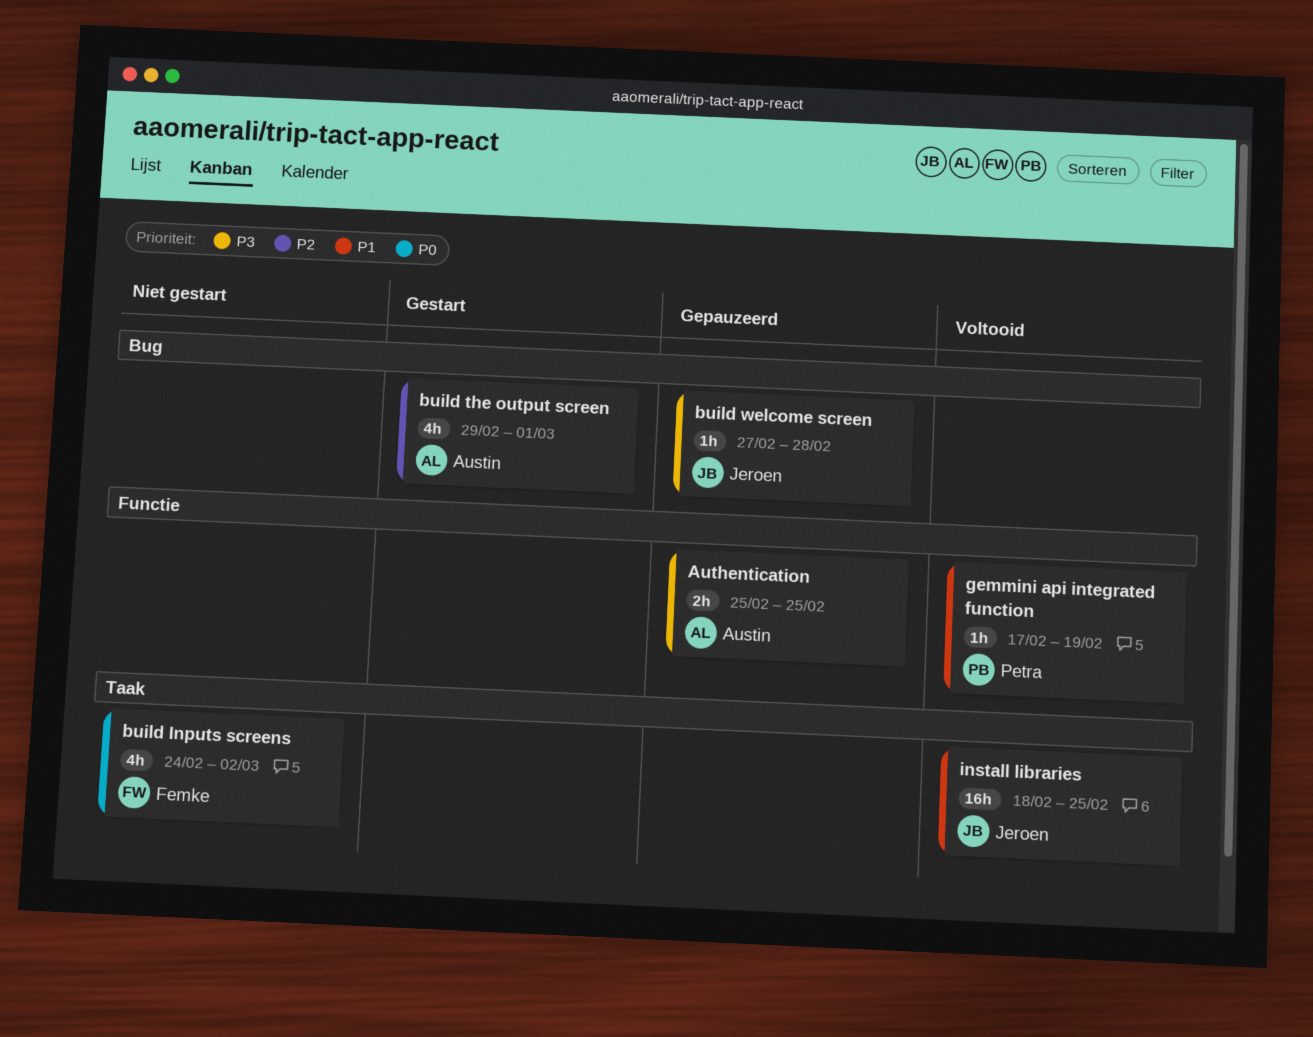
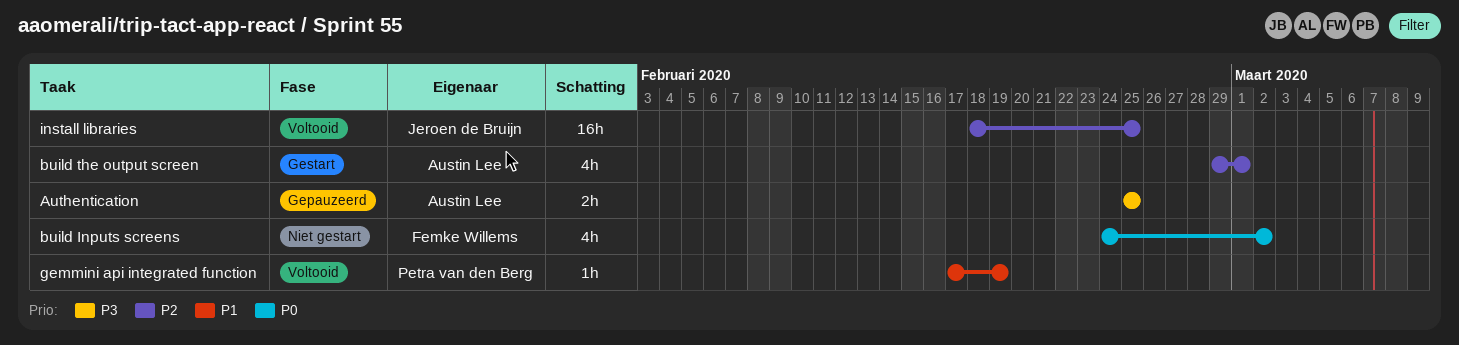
build welcome screen: present -> none
install libraries, priority: P1 -> P2

